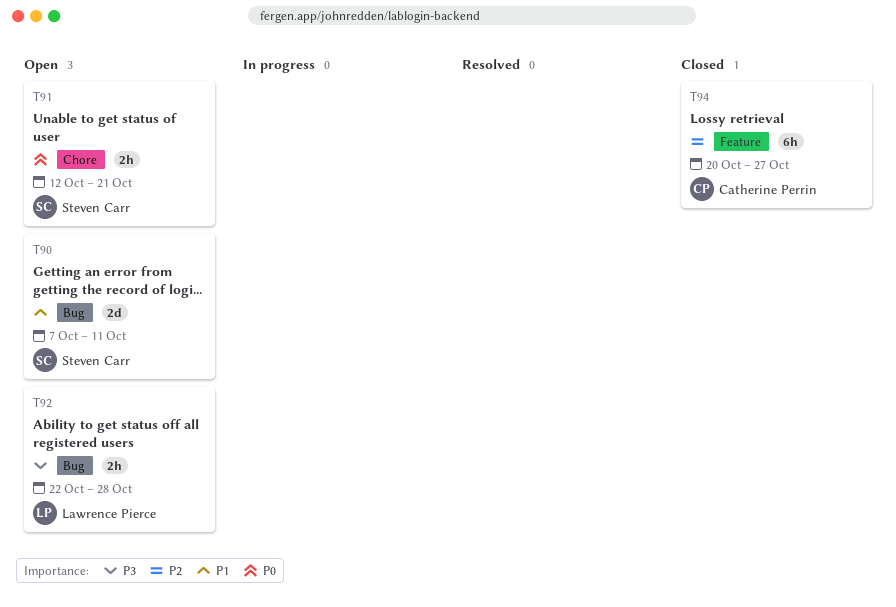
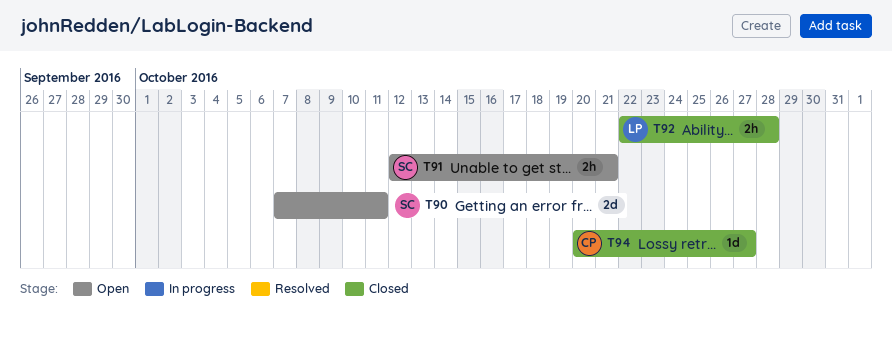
T92, status: Open -> Closed
T94, estimate: 6h -> 1d

